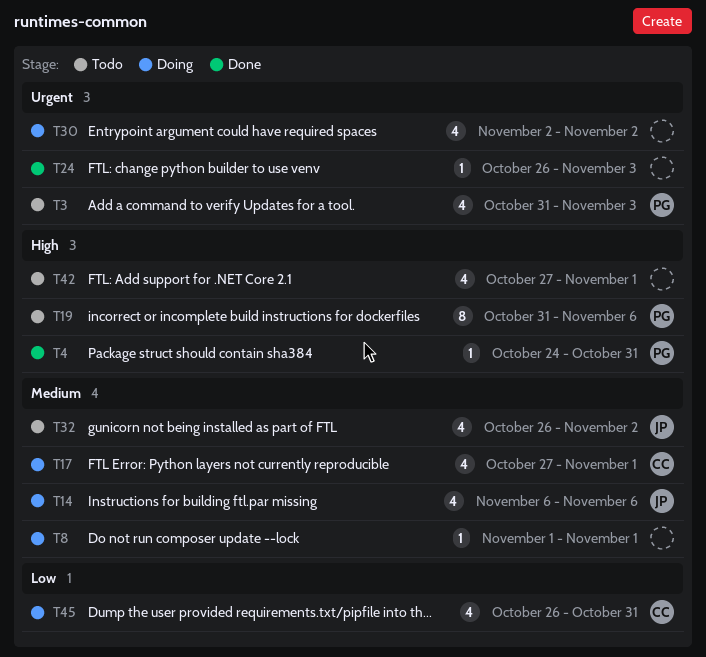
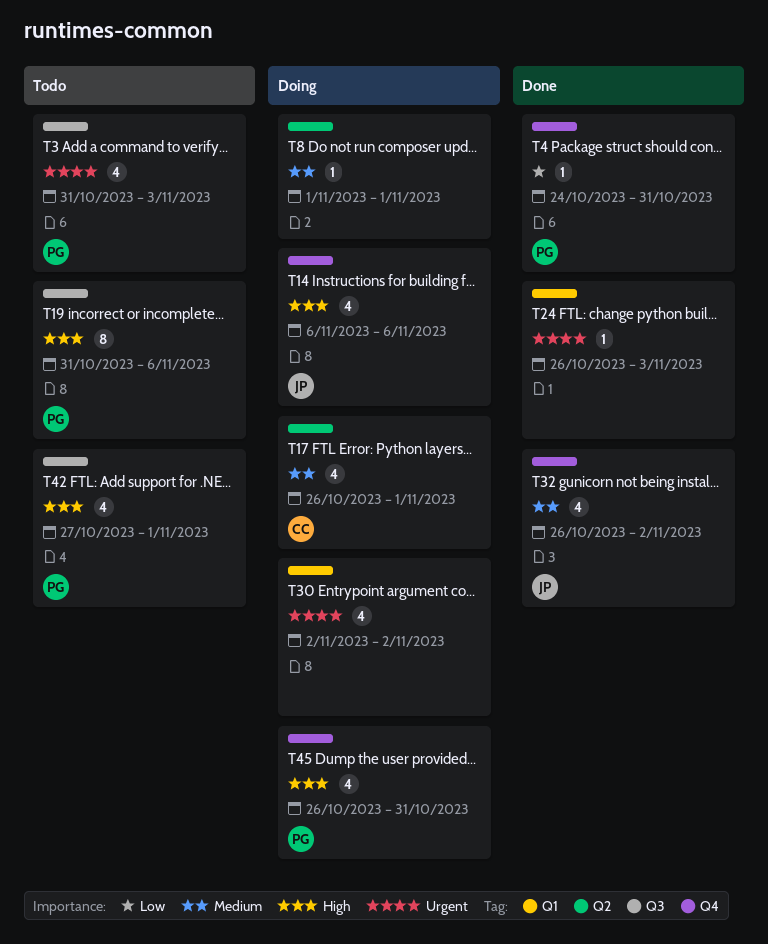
T4, priority: High -> Low
T14, priority: Medium -> High
T17, start: Oct 27 -> Oct 26
T32, status: Todo -> Done
T42, owner: none -> PG
T45, owner: CC -> PG
T45, priority: Low -> High

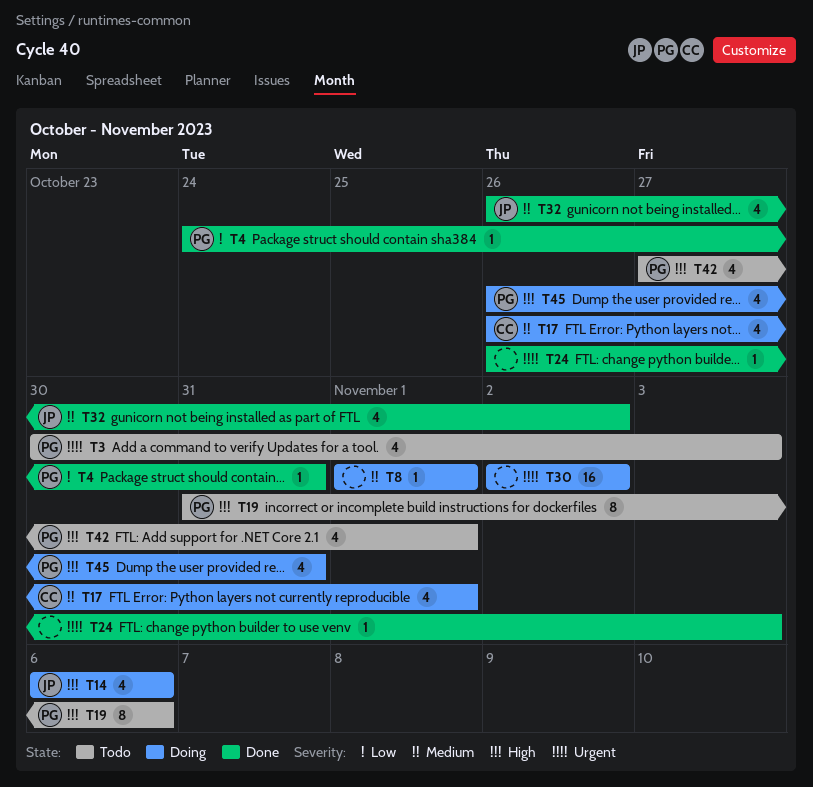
T3, start: Oct 31 -> Oct 30
T30, estimate: 4 -> 16

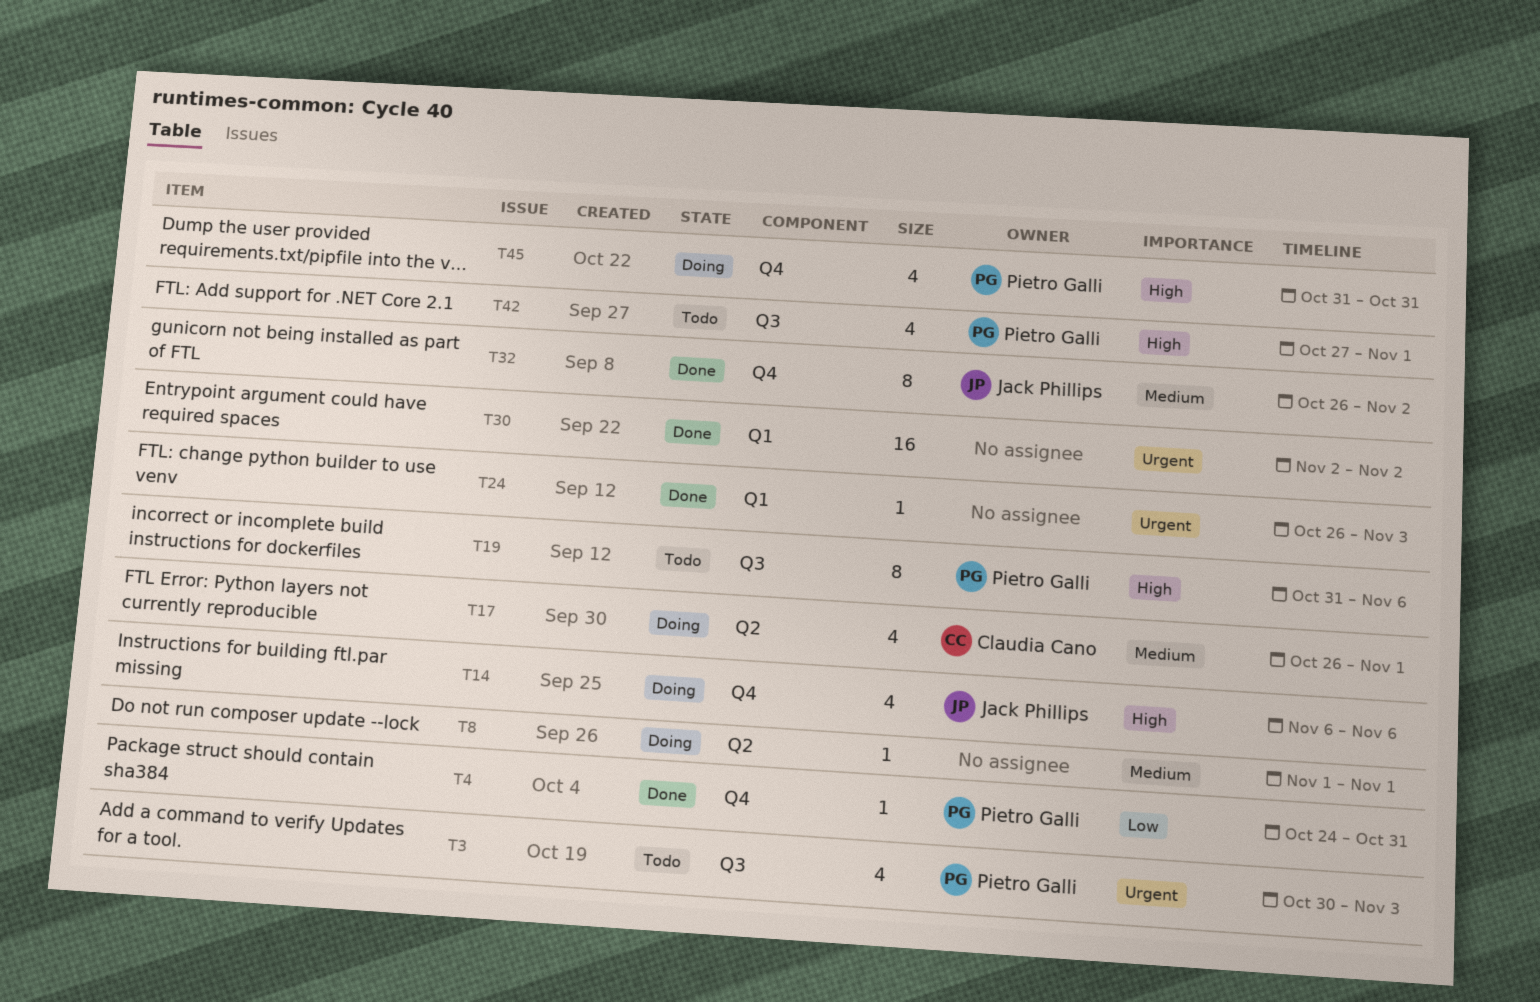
T30, status: Doing -> Done
T32, estimate: 4 -> 8
T45, start: Oct 26 -> Oct 31

